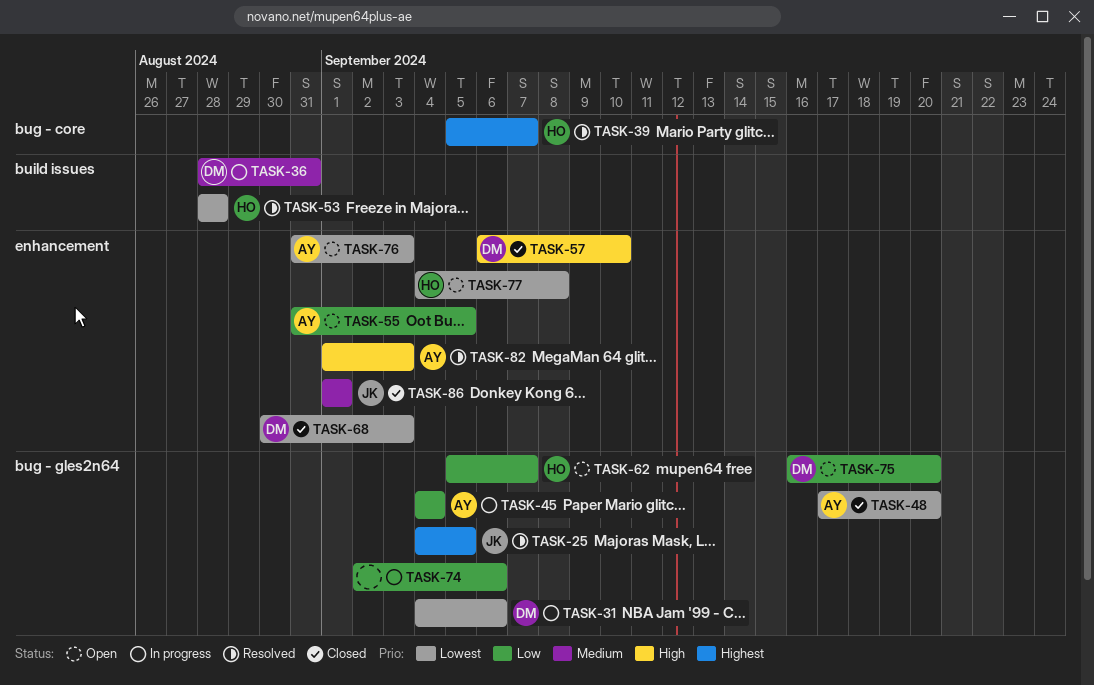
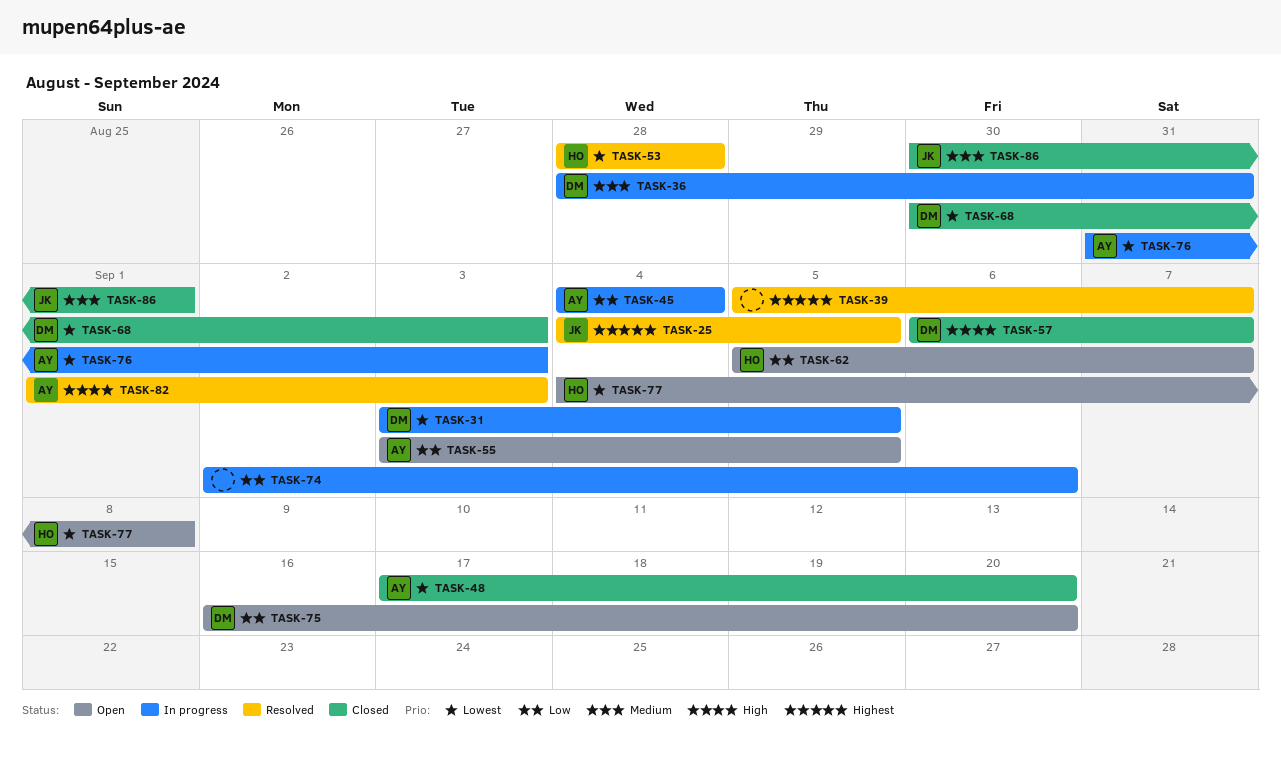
TASK-31, start: Sep 4 -> Sep 3
TASK-31, due: Sep 6 -> Sep 5
TASK-39, owner: HO -> none
TASK-55, start: Aug 31 -> Sep 3
TASK-57, due: Sep 10 -> Sep 7
TASK-76, status: Open -> In progress
TASK-86, start: Sep 1 -> Aug 30

